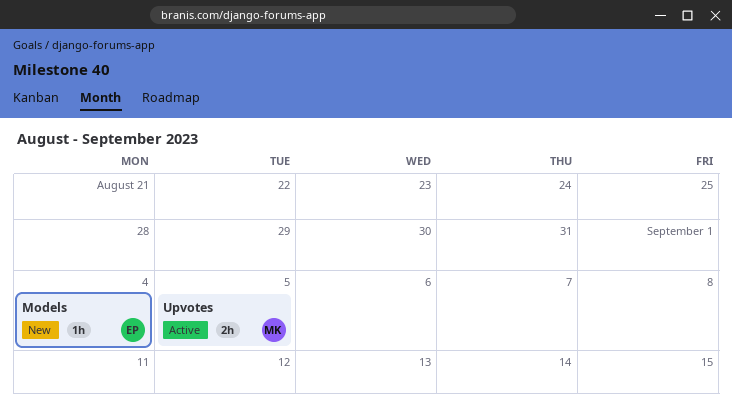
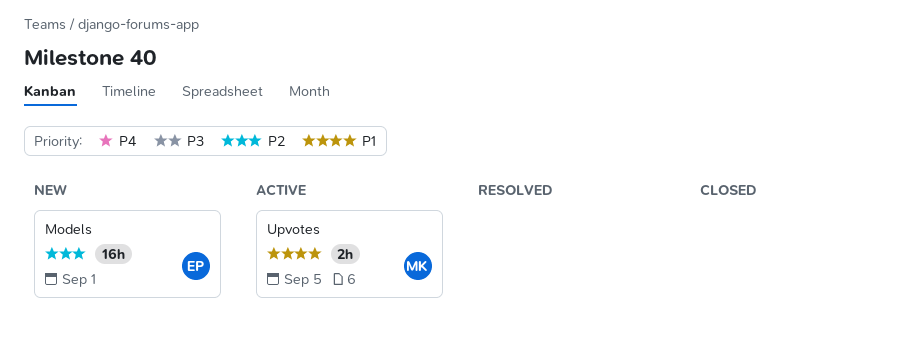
Models, estimate: 1h -> 16h
Models, due: Sep 4 -> Sep 1

